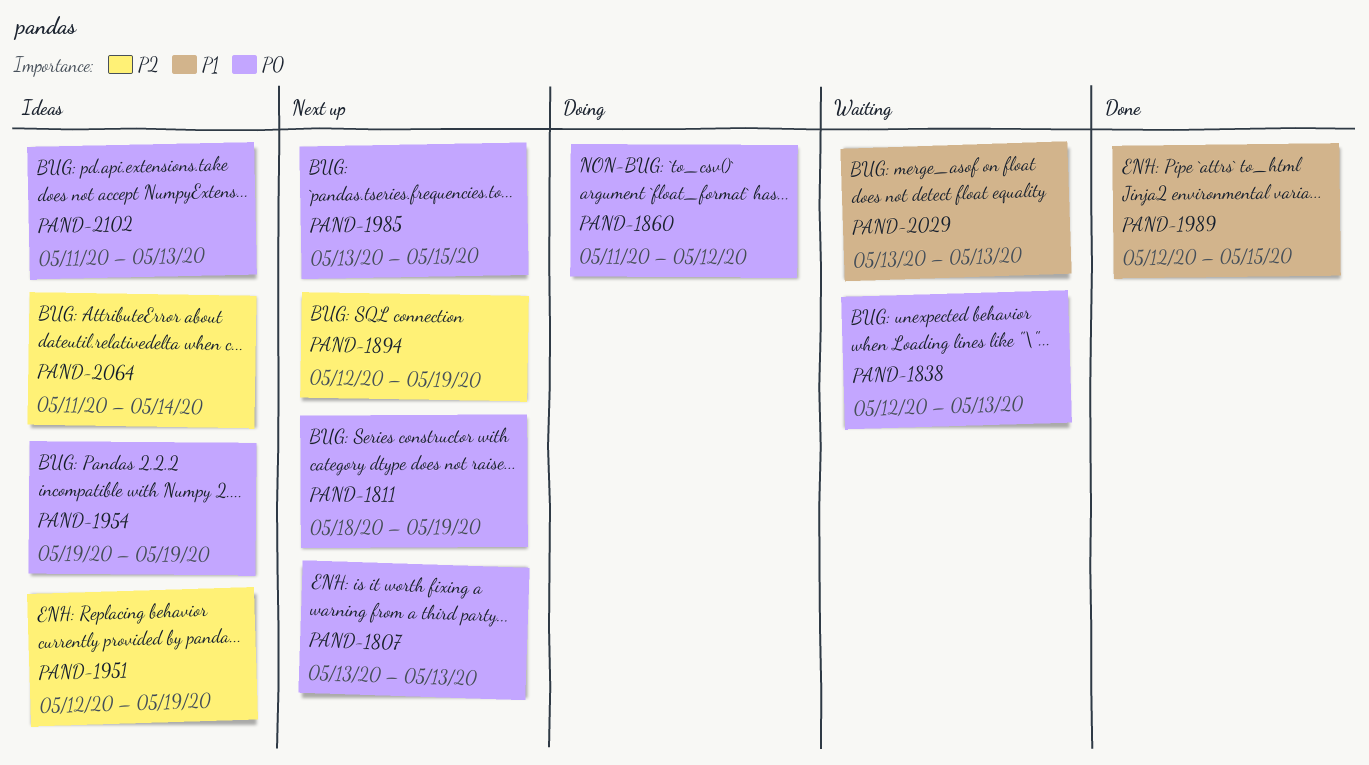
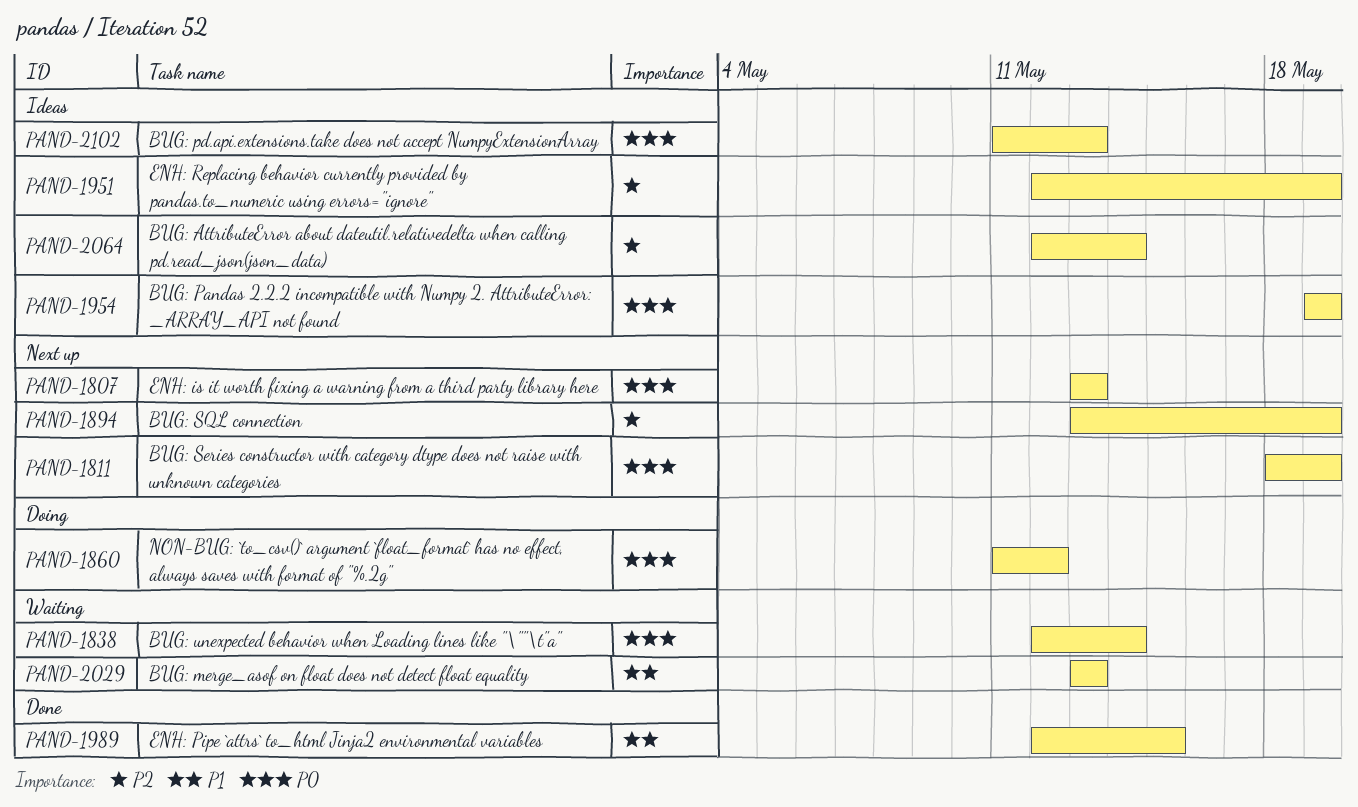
PAND-1838, due: May 13 -> May 14
PAND-1894, start: May 12 -> May 13
PAND-1985: present -> none
PAND-2064, start: May 11 -> May 12

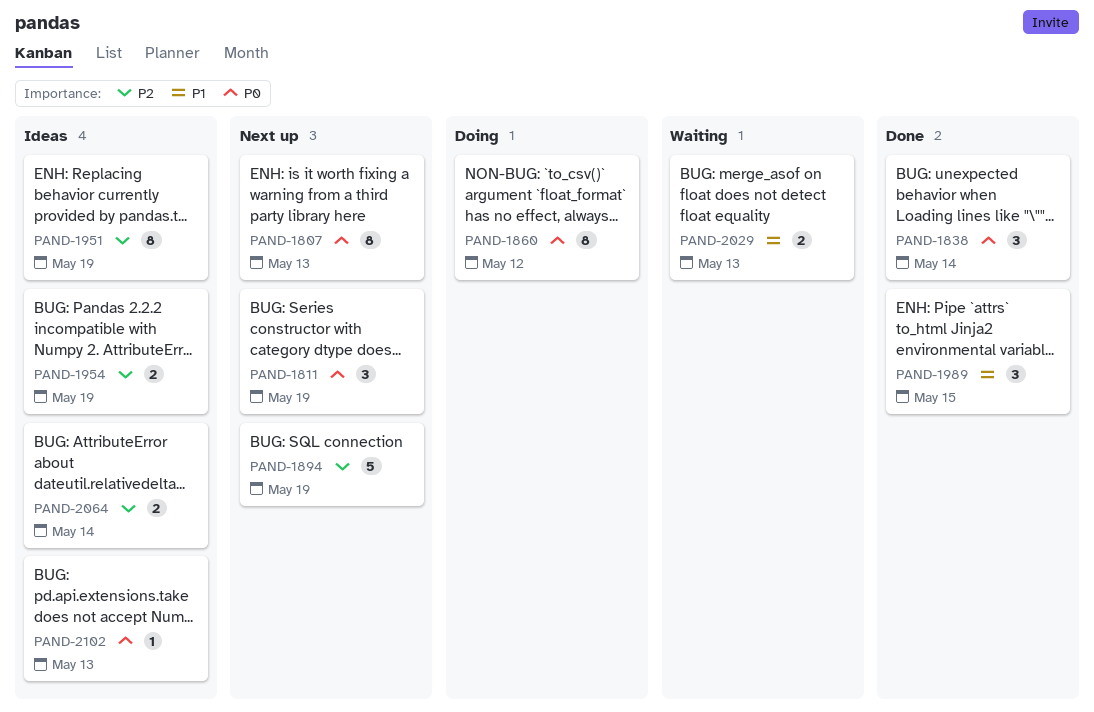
PAND-1838, status: Waiting -> Done
PAND-1954, priority: P0 -> P2

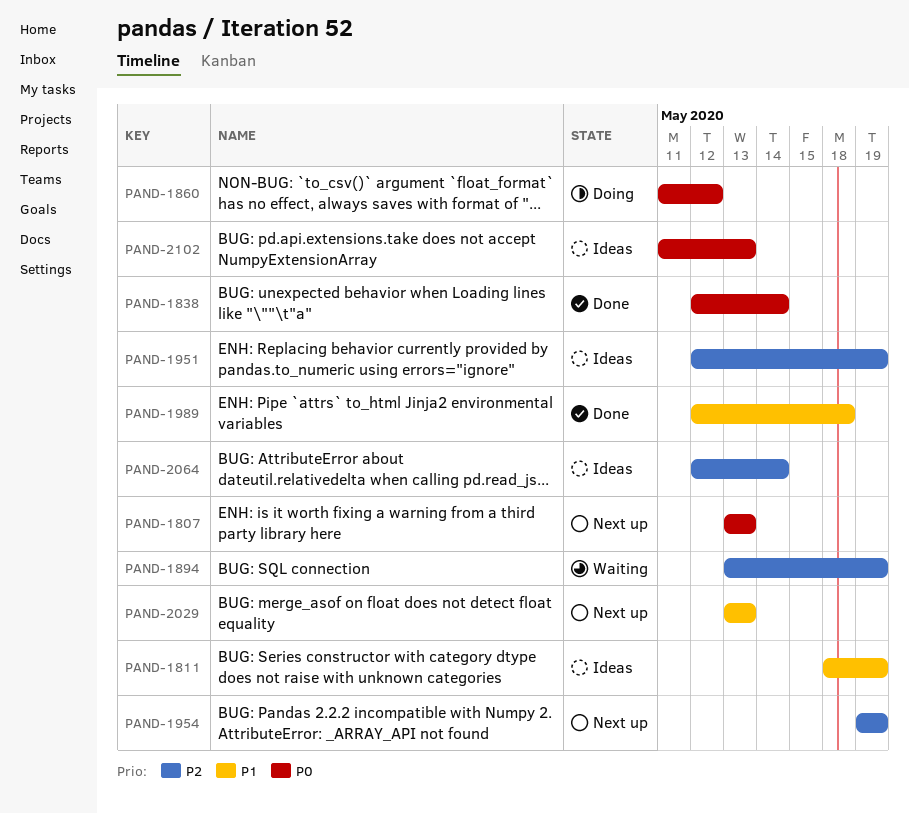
PAND-1811, status: Next up -> Ideas
PAND-1811, priority: P0 -> P1
PAND-1894, status: Next up -> Waiting
PAND-1954, status: Ideas -> Next up
PAND-1989, due: May 15 -> May 18
PAND-2029, status: Waiting -> Next up

